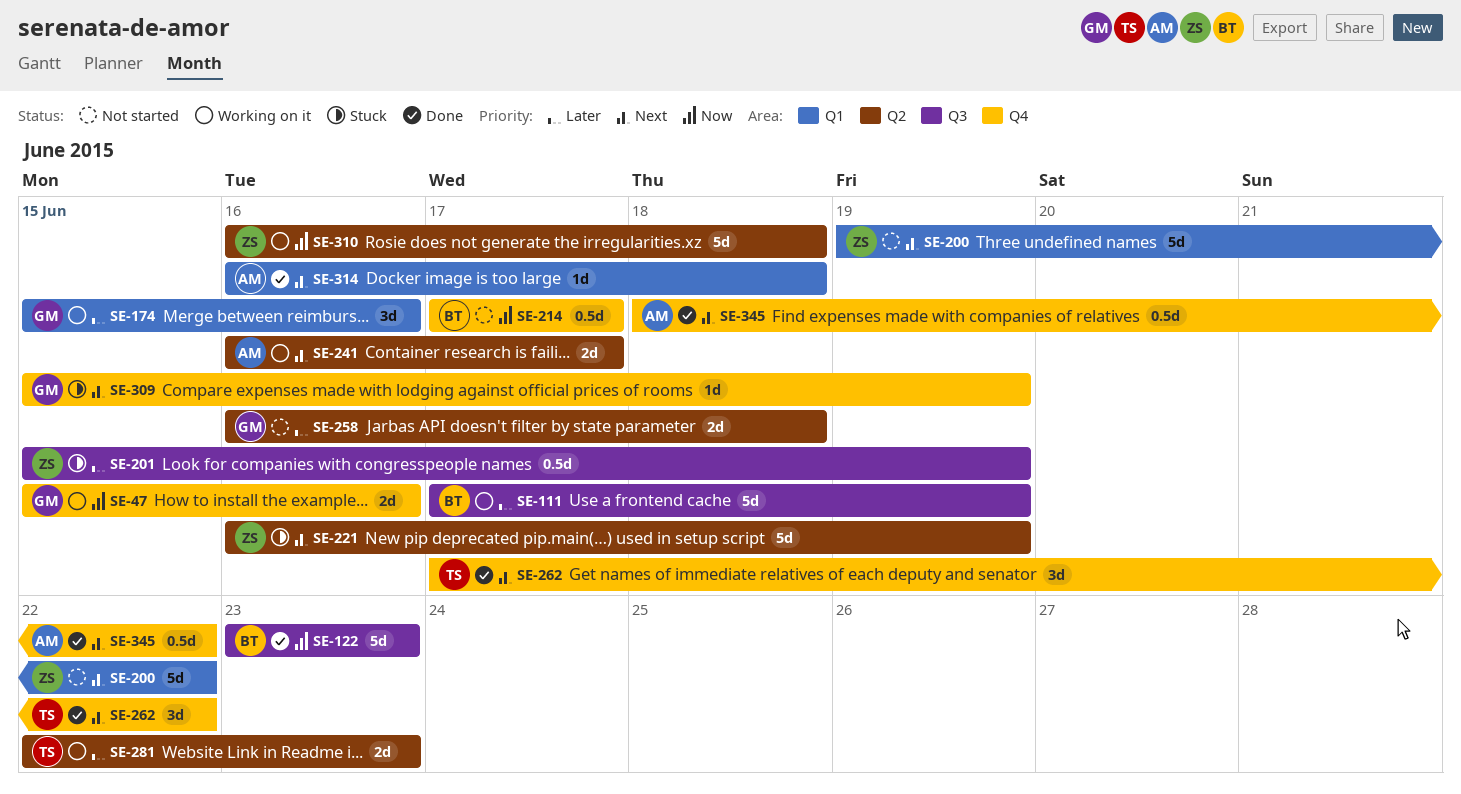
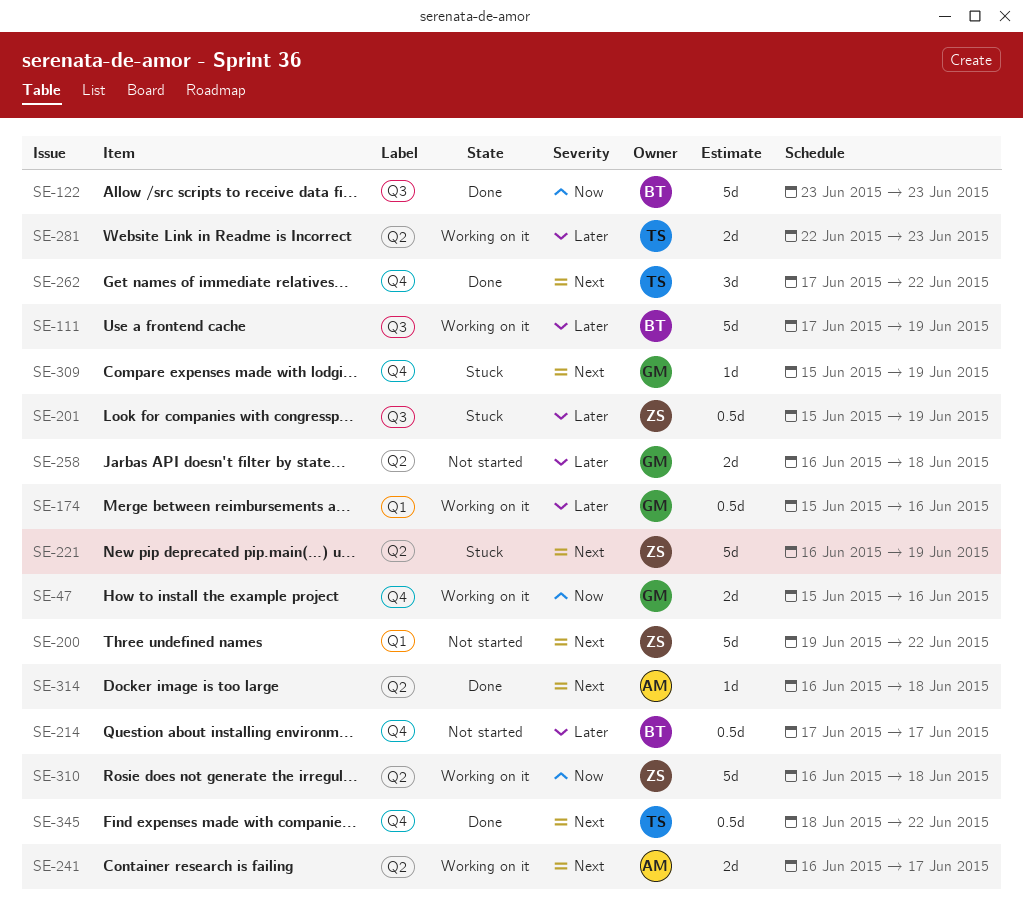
SE-174, estimate: 3d -> 0.5d
SE-214, priority: Now -> Later
SE-314, label: Q1 -> Q2
SE-345, owner: AM -> TS

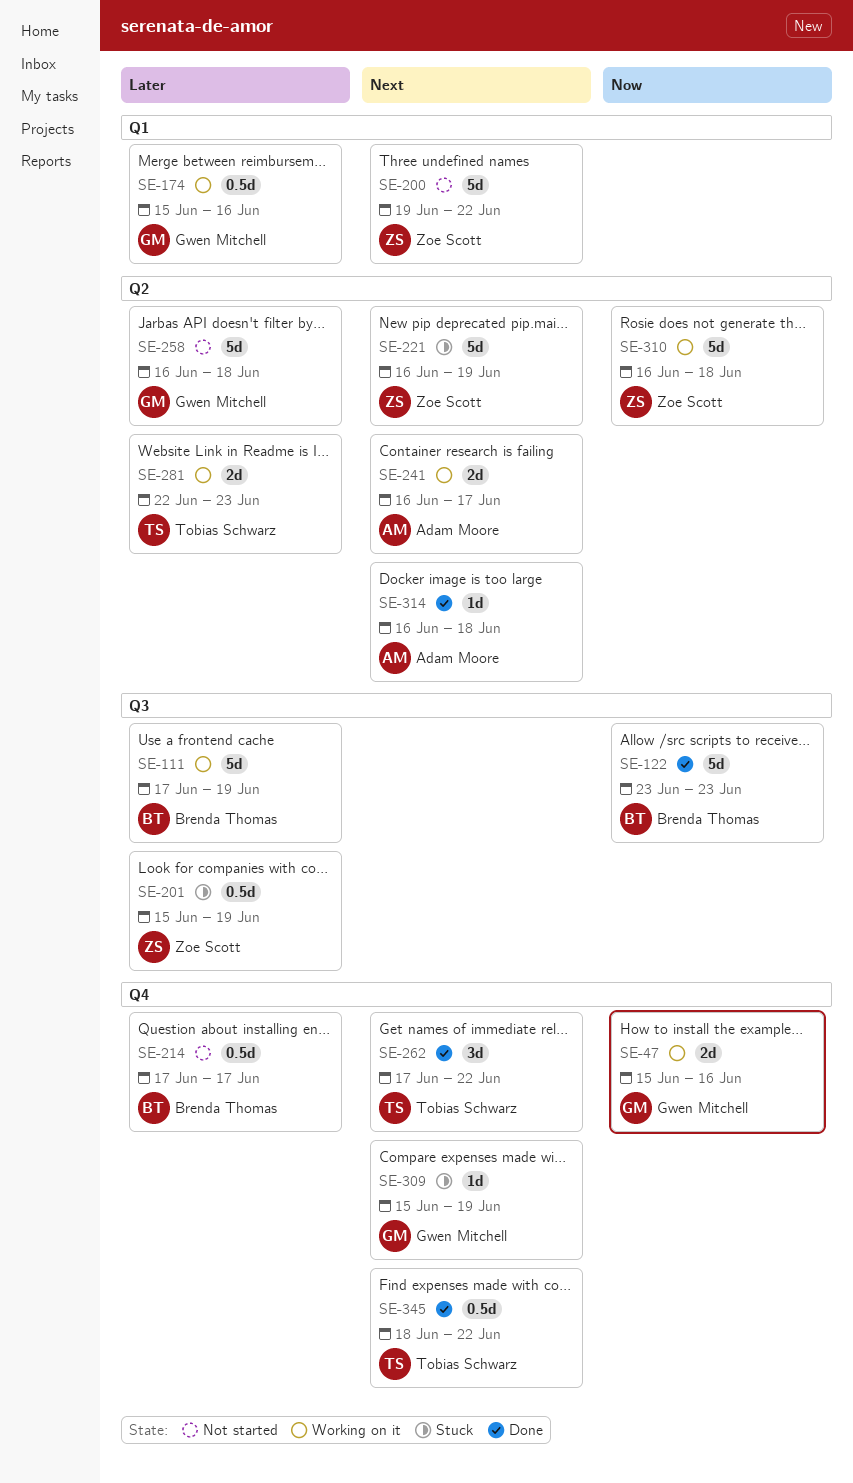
SE-258, estimate: 2d -> 5d

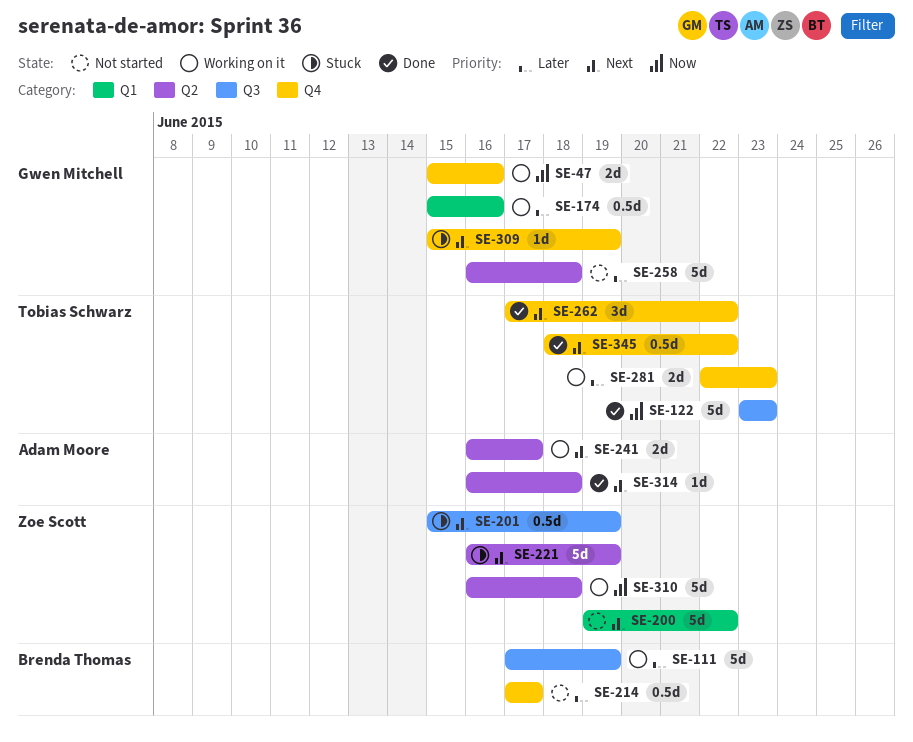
SE-122, owner: Brenda Thomas -> Tobias Schwarz
SE-201, priority: Later -> Next
SE-281, label: Q2 -> Q4

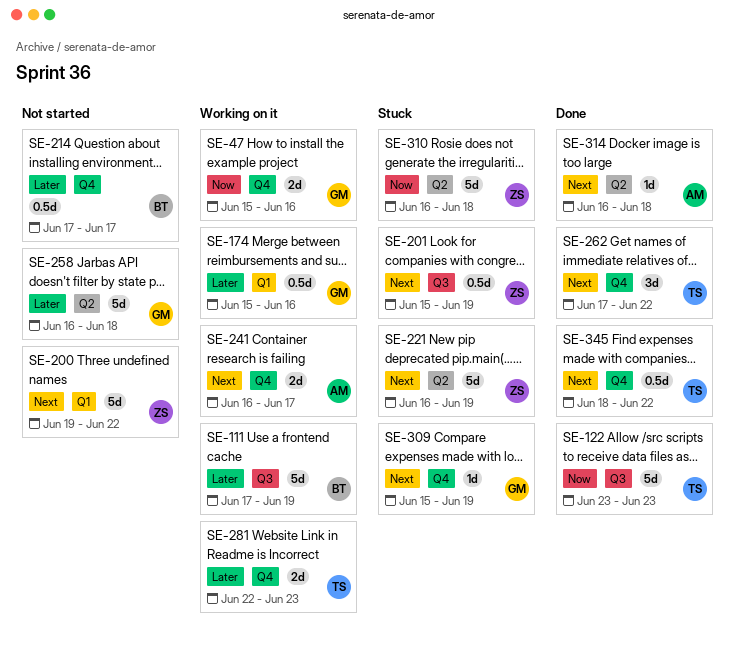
SE-241, label: Q2 -> Q4
SE-310, status: Working on it -> Stuck

